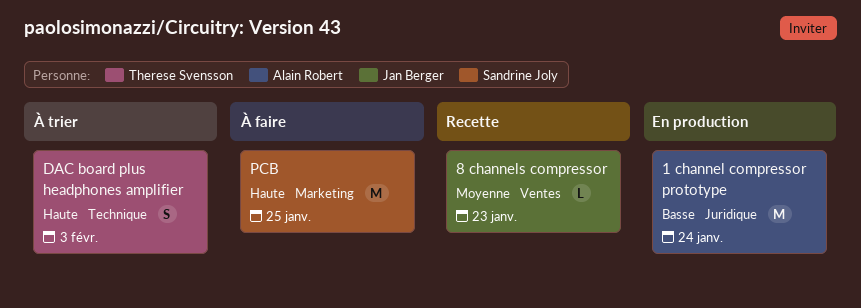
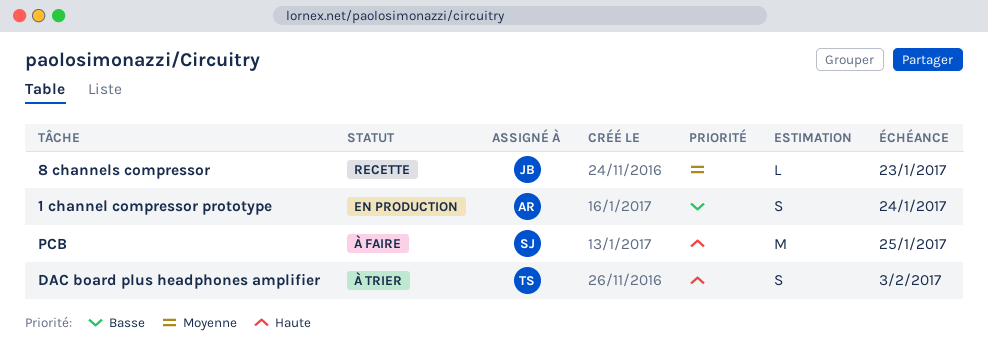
1 channel compressor prototype, estimate: M -> S

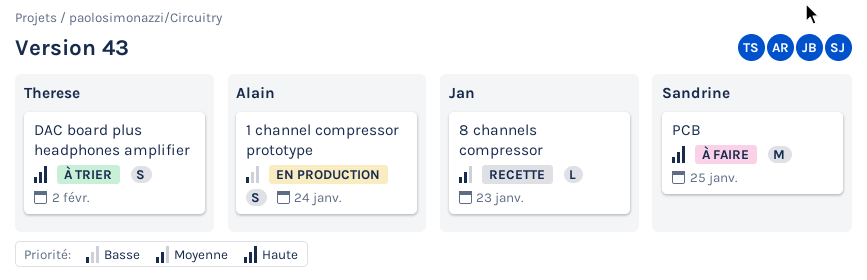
DAC board plus headphones amplifier, due: Feb 3 -> Feb 2

